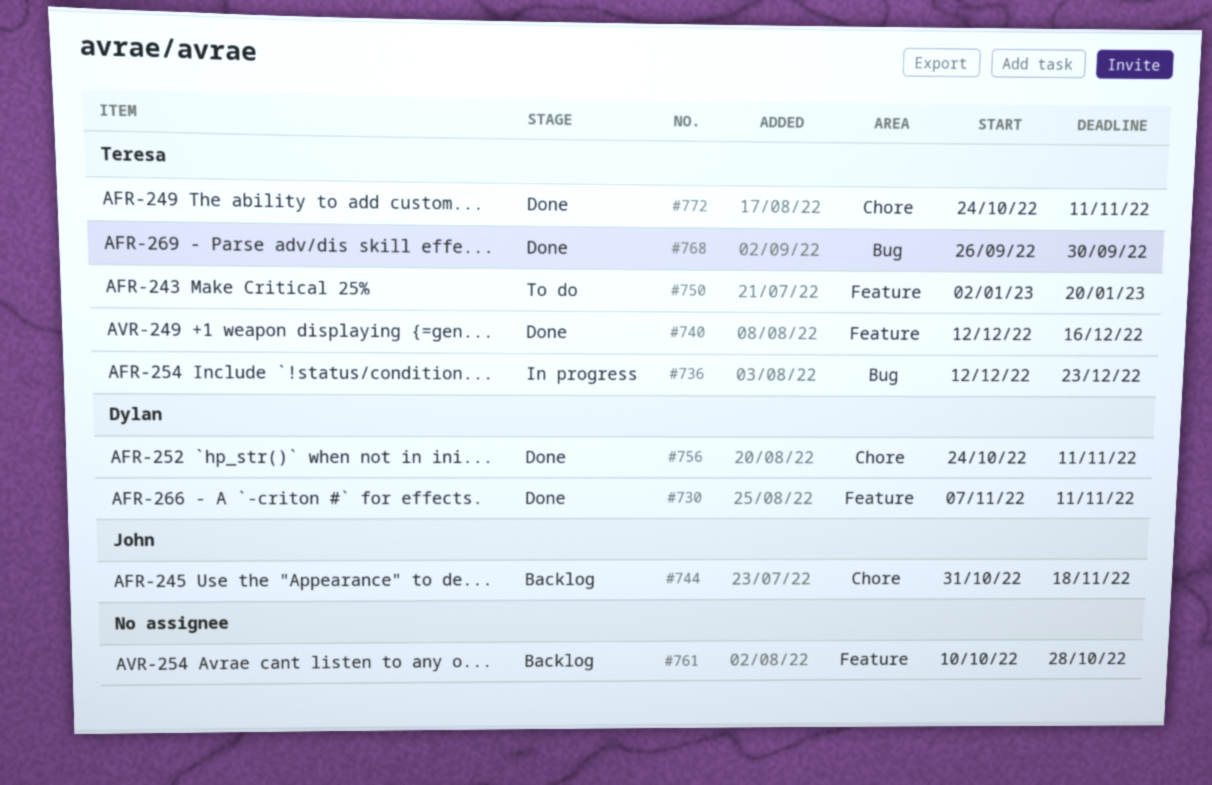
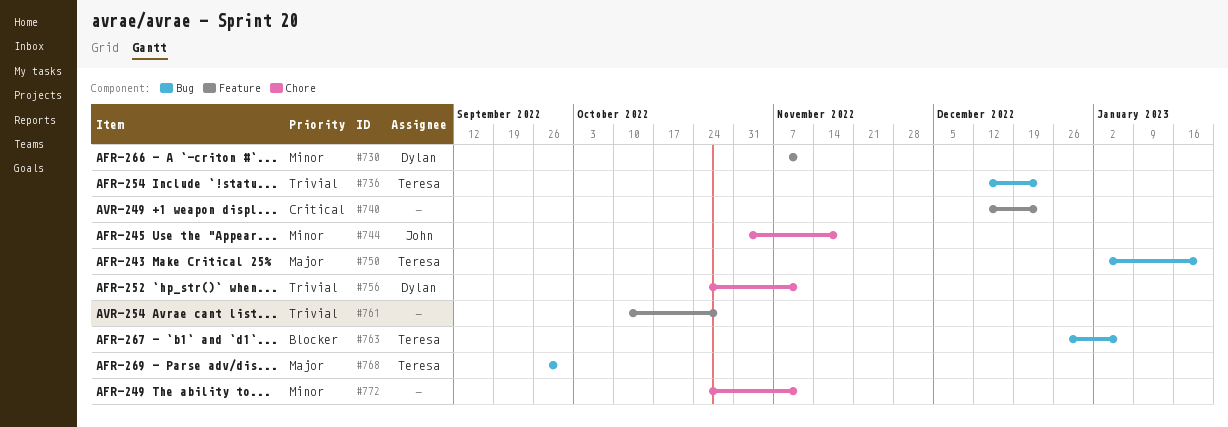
#740, owner: Teresa -> none
#740, due: Dec 16 -> Dec 23
#750, label: Feature -> Bug
#763: none -> present
#772, owner: Teresa -> none

